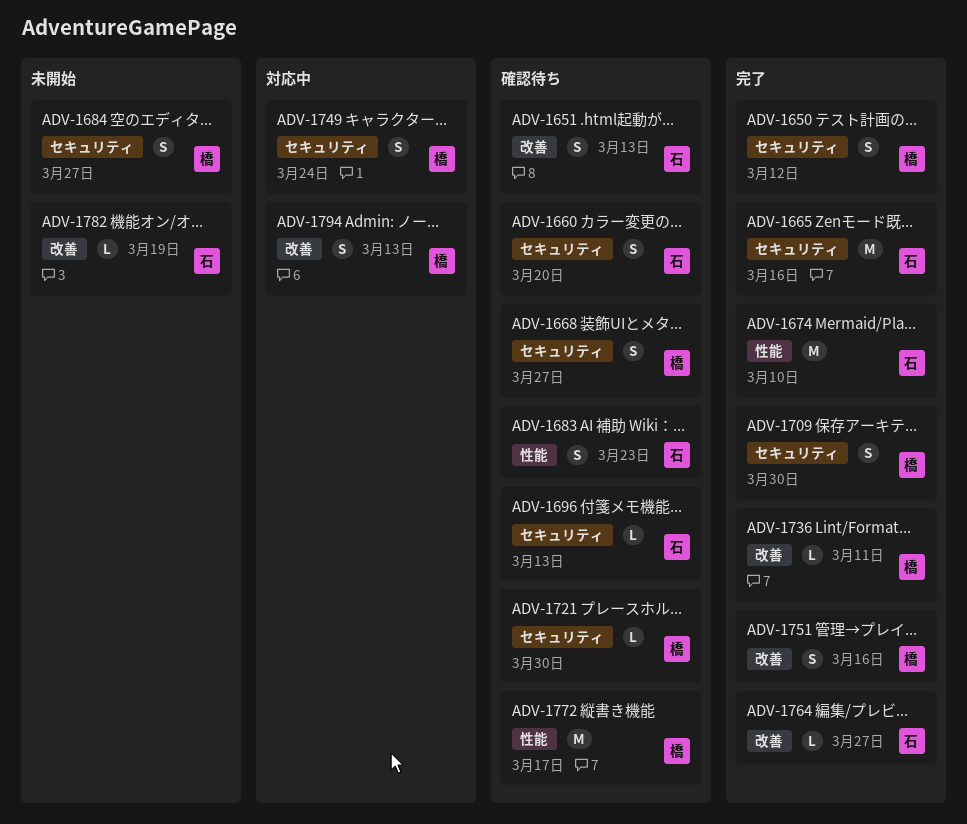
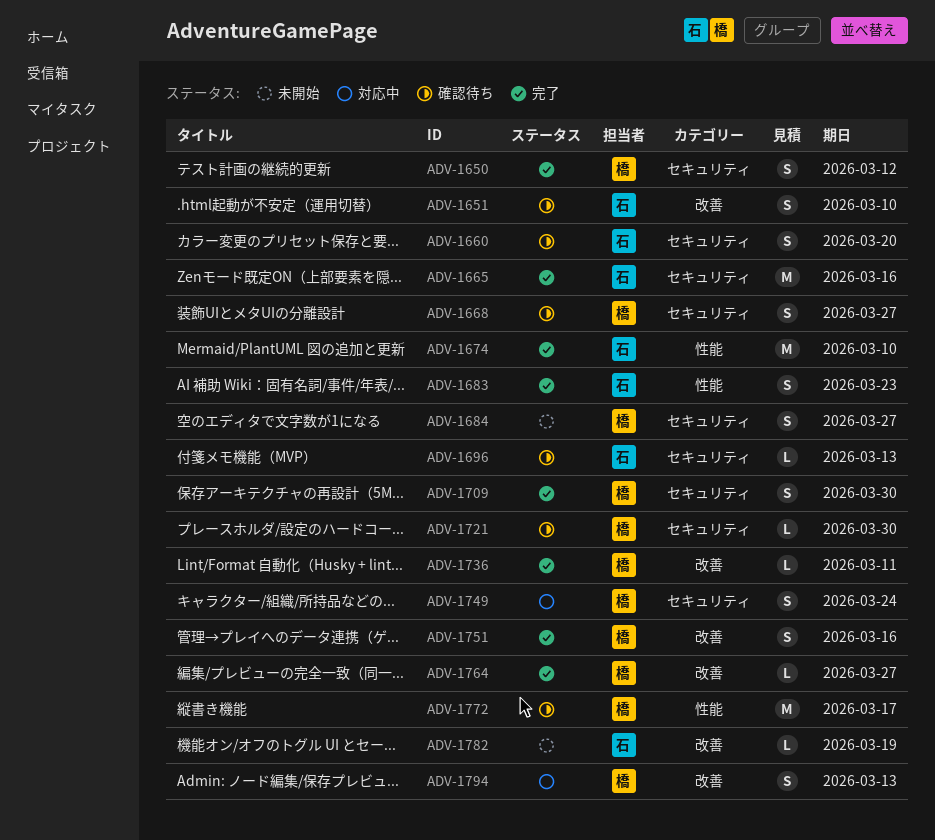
ADV-1651, due: Mar 13 -> Mar 10
ADV-1683, status: 確認待ち -> 完了
ADV-1764, owner: 石 -> 橋

